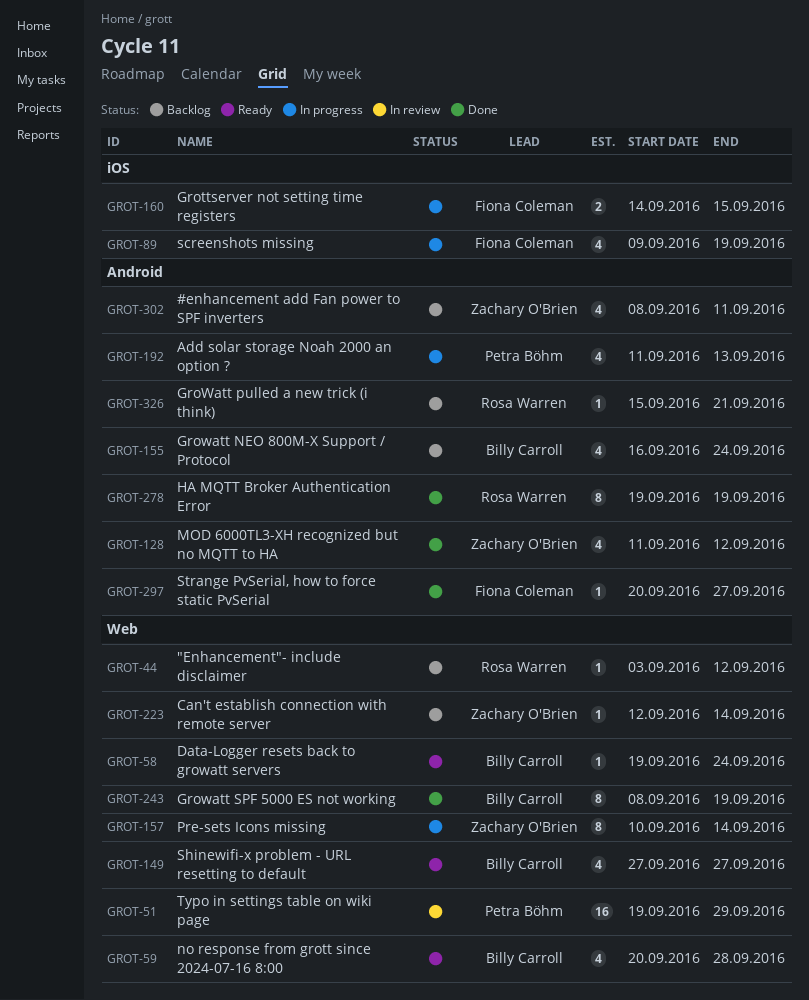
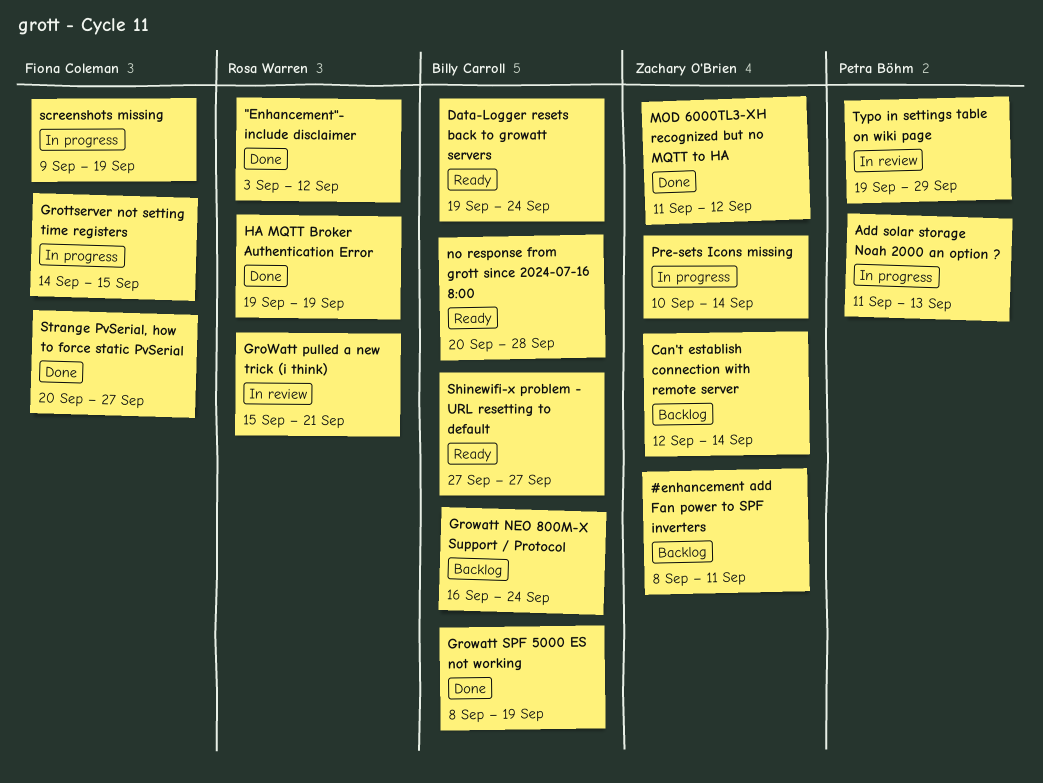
"Enhancement"- include disclaimer, status: Backlog -> Done
GroWatt pulled a new trick (i think), status: Backlog -> In review

